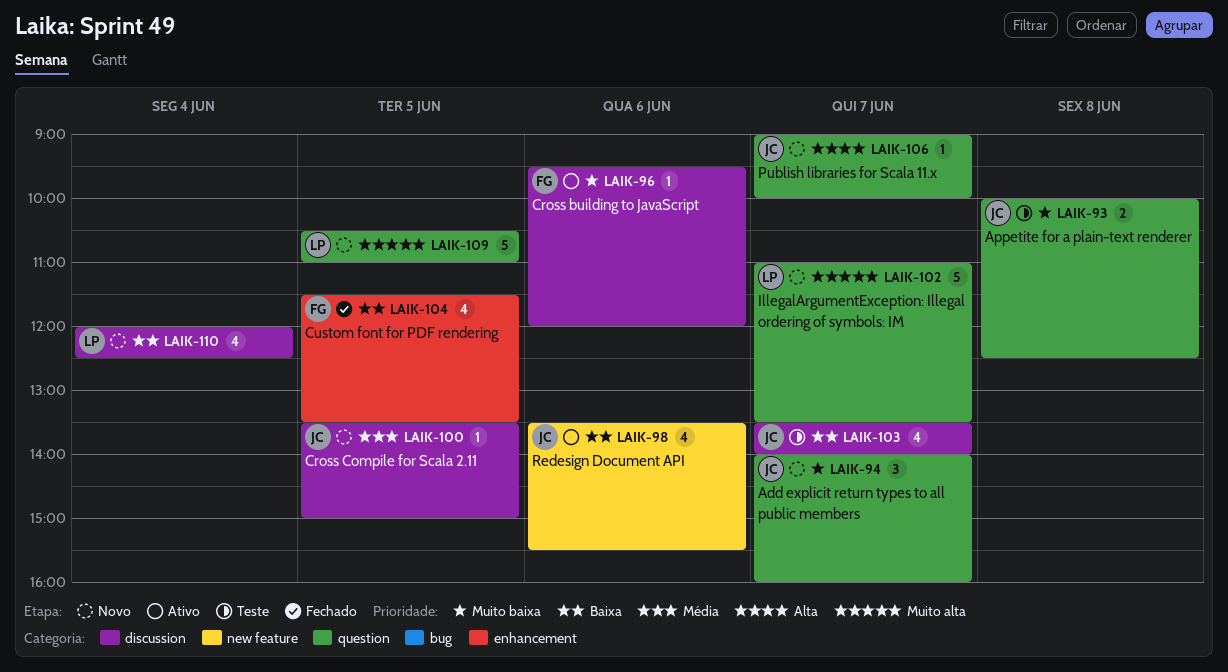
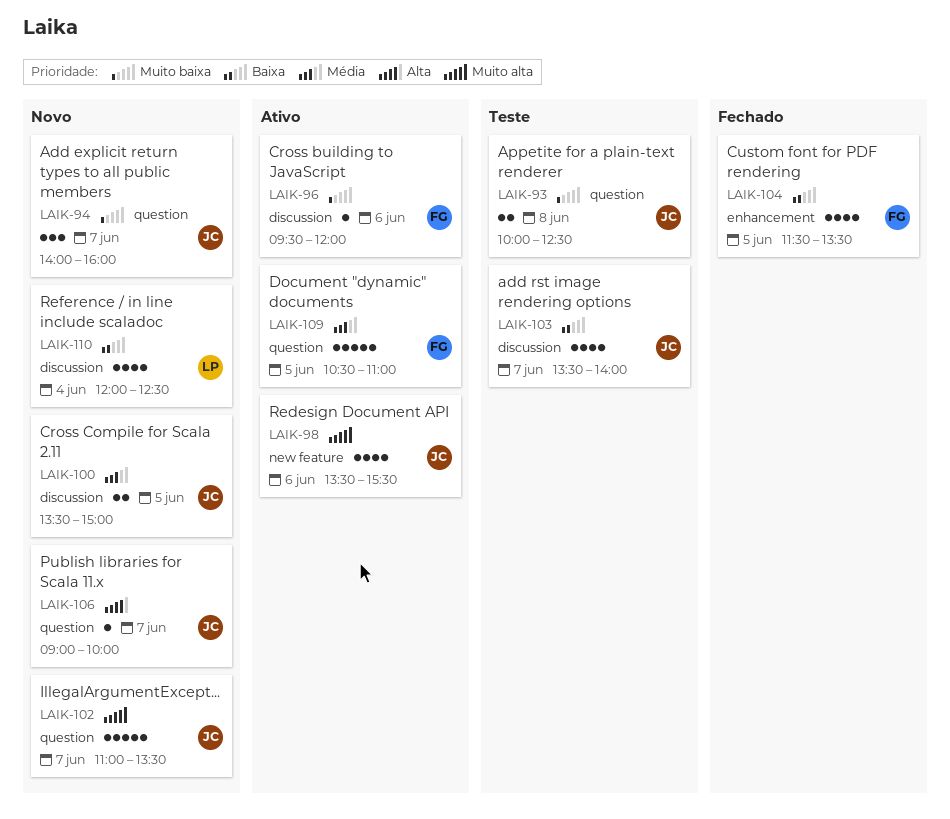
LAIK-98, priority: Baixa -> Muito alta
LAIK-100, estimate: 1 -> 2
LAIK-102, owner: LP -> JC
LAIK-109, status: Novo -> Ativo
LAIK-109, owner: LP -> FG
LAIK-109, priority: Muito alta -> Média

